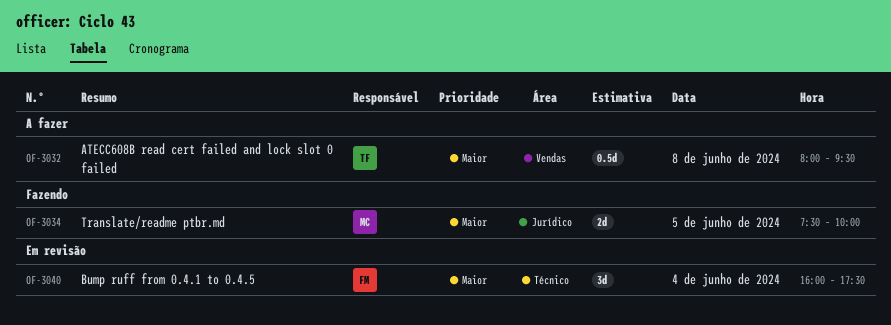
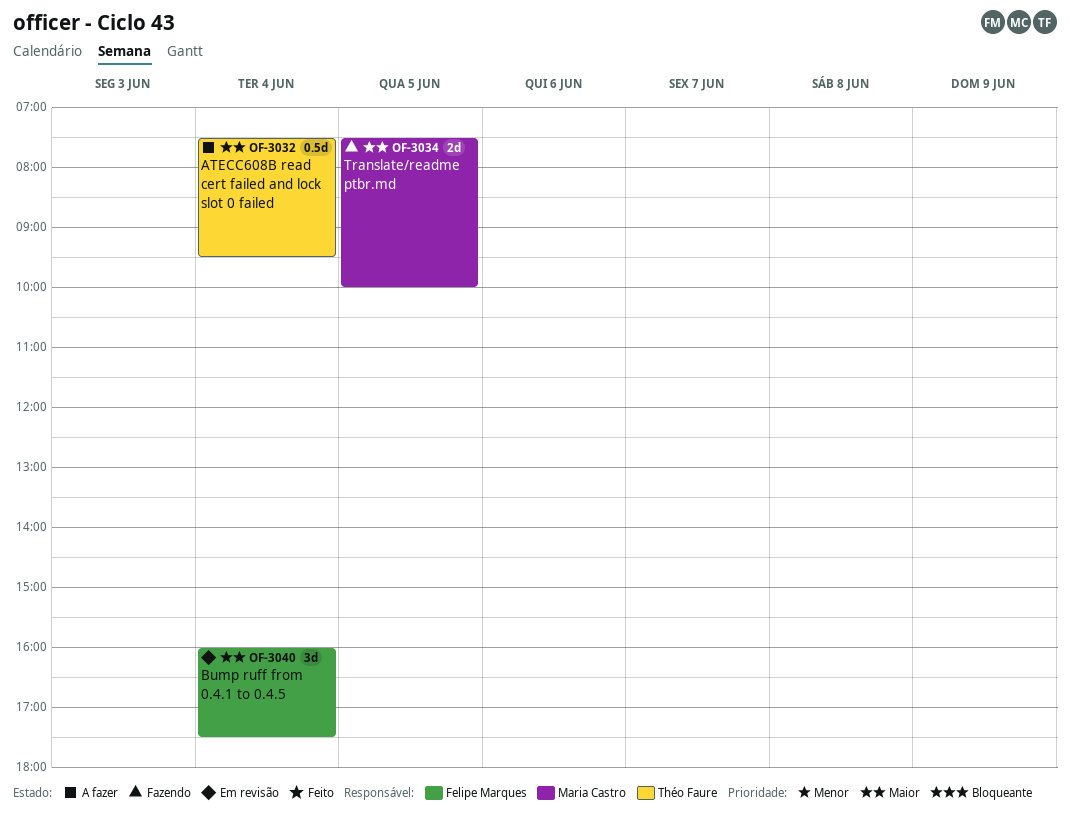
OF-3032, day: Jun 8 -> Jun 4
OF-3032, begins: 08:00 -> 07:30

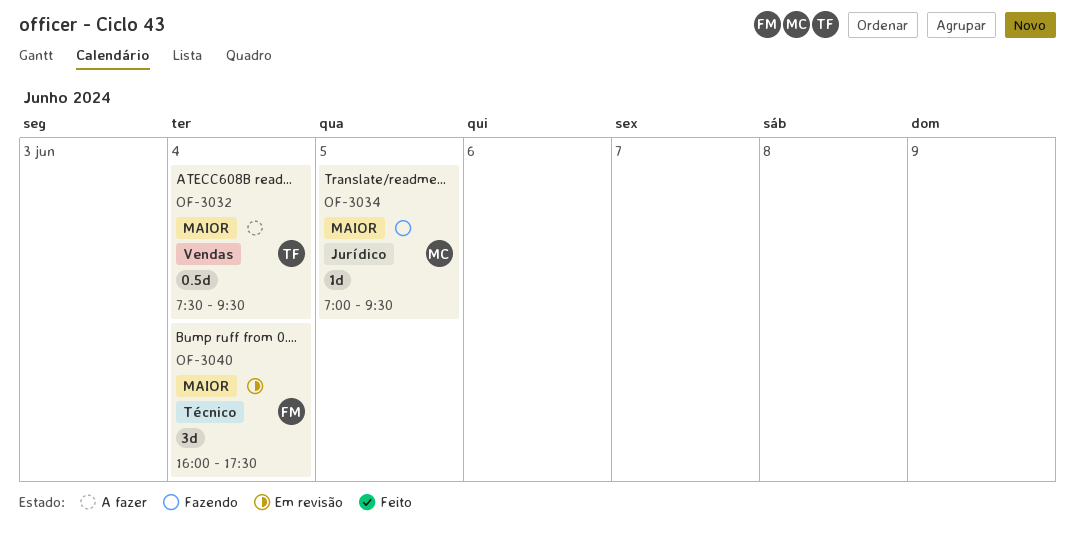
OF-3034, estimate: 2d -> 1d
OF-3034, begins: 07:30 -> 07:00
OF-3034, ends: 10:00 -> 09:30

